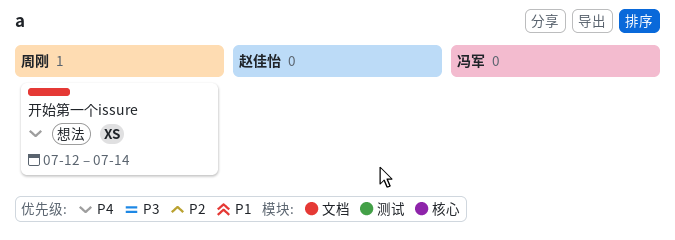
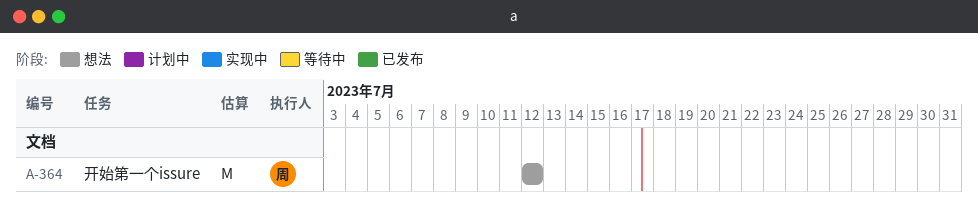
开始第一个issure, estimate: XS -> M
开始第一个issure, due: Jul 14 -> Jul 12

